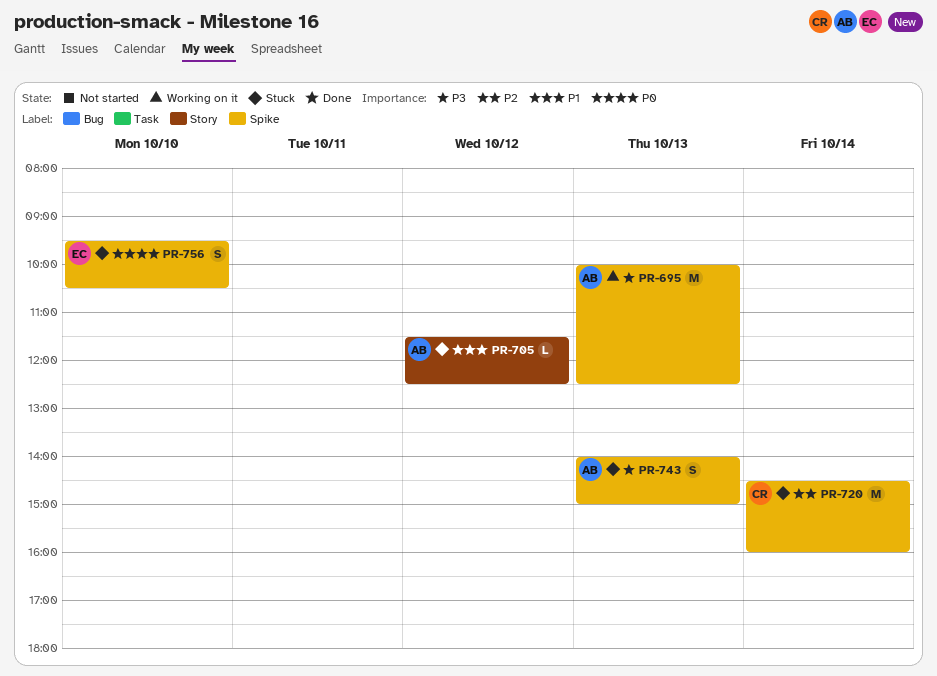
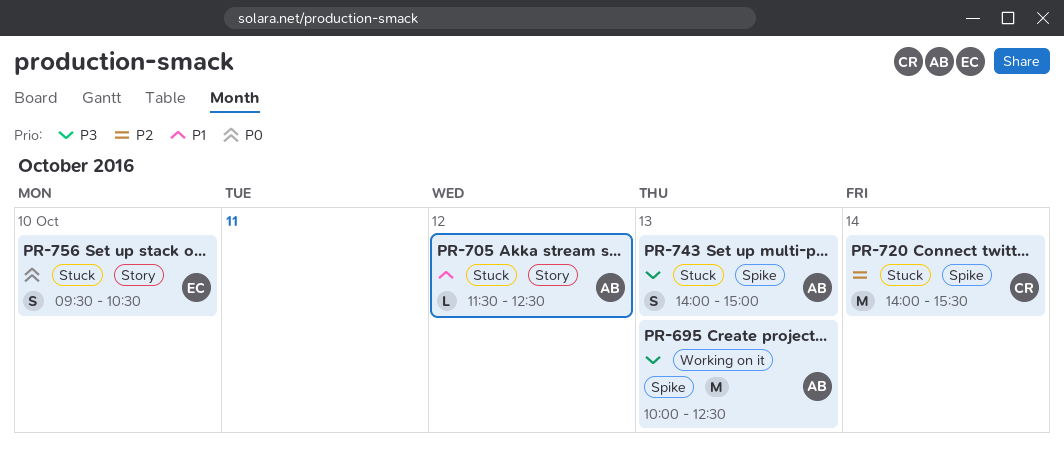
PR-720, begins: 14:30 -> 14:00
PR-720, ends: 16:00 -> 15:30
PR-756, label: Spike -> Story

